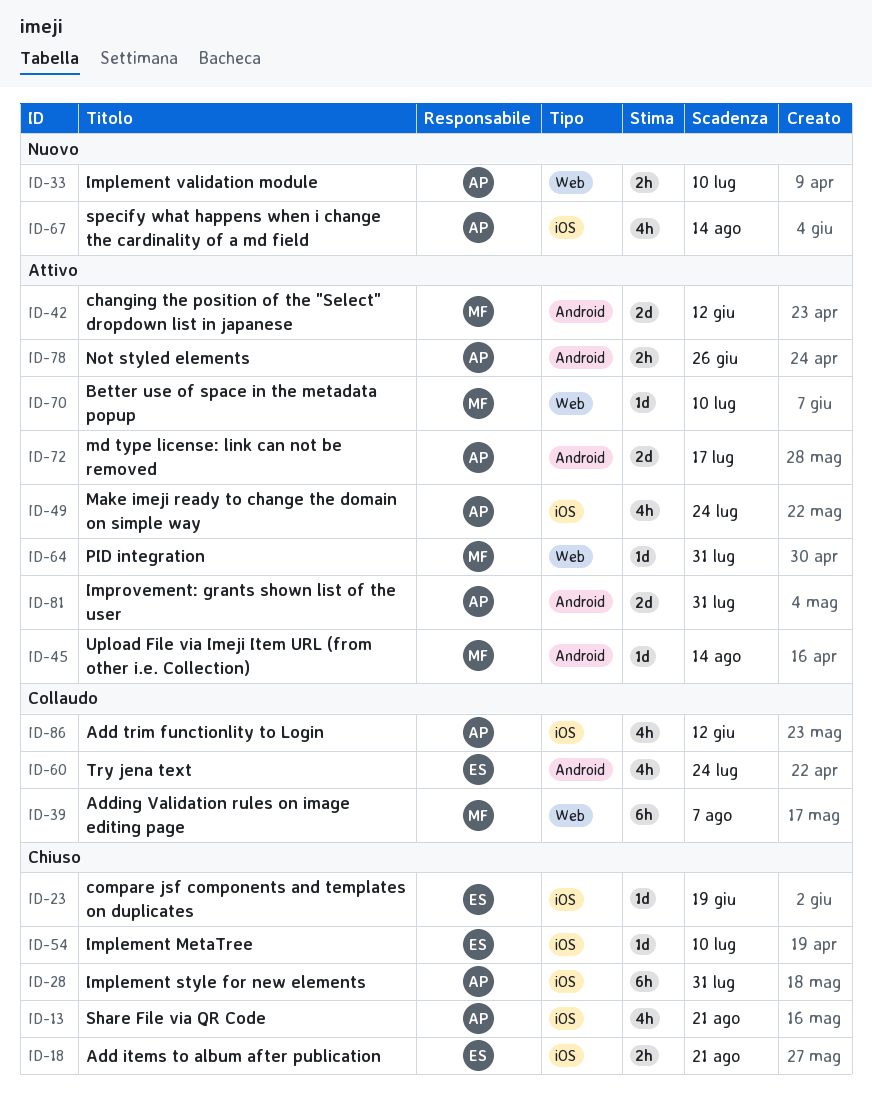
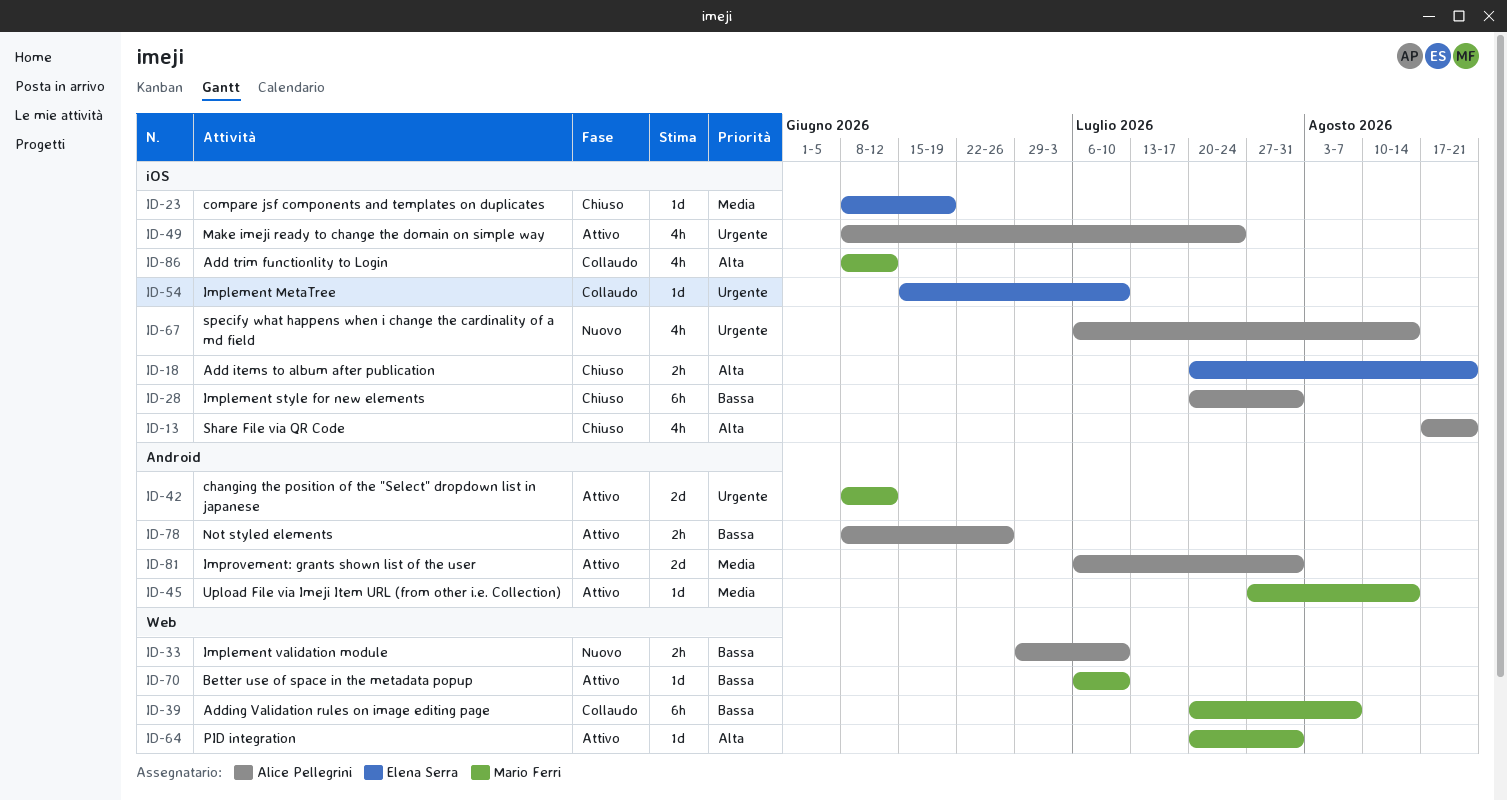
ID-54, status: Chiuso -> Collaudo
ID-60: present -> none
ID-72: present -> none
ID-86, owner: Alice Pellegrini -> Mario Ferri

